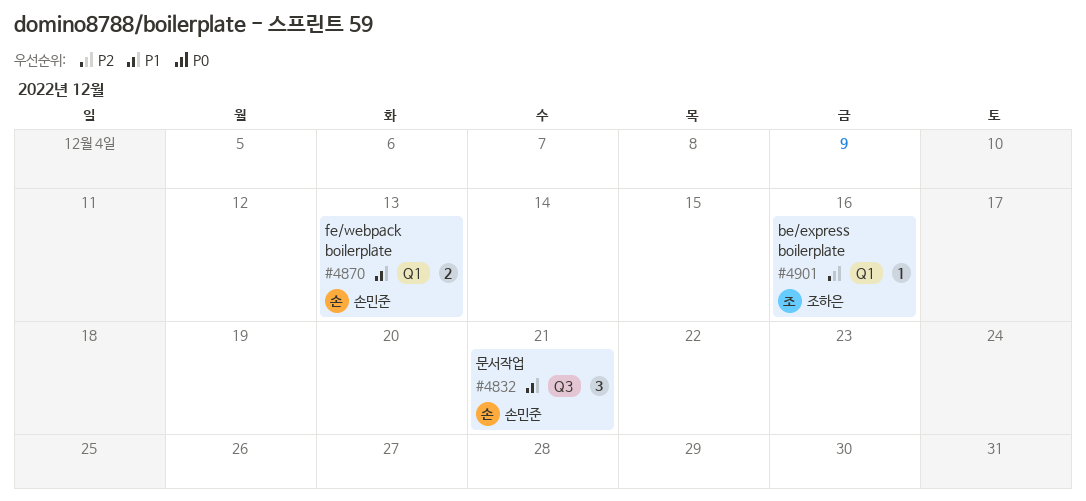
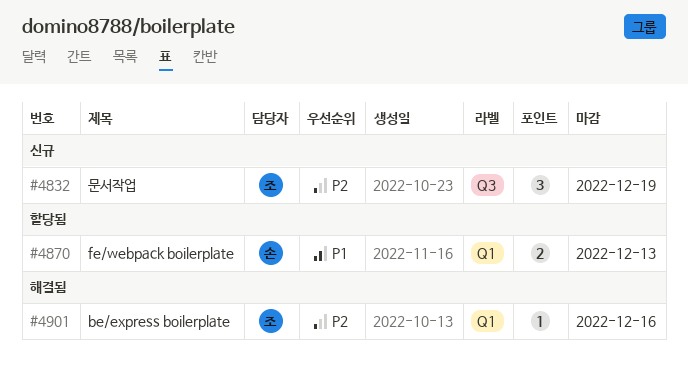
#4832, owner: 손민준 -> 조하은
#4832, priority: P1 -> P2
#4832, due: Dec 21 -> Dec 19

